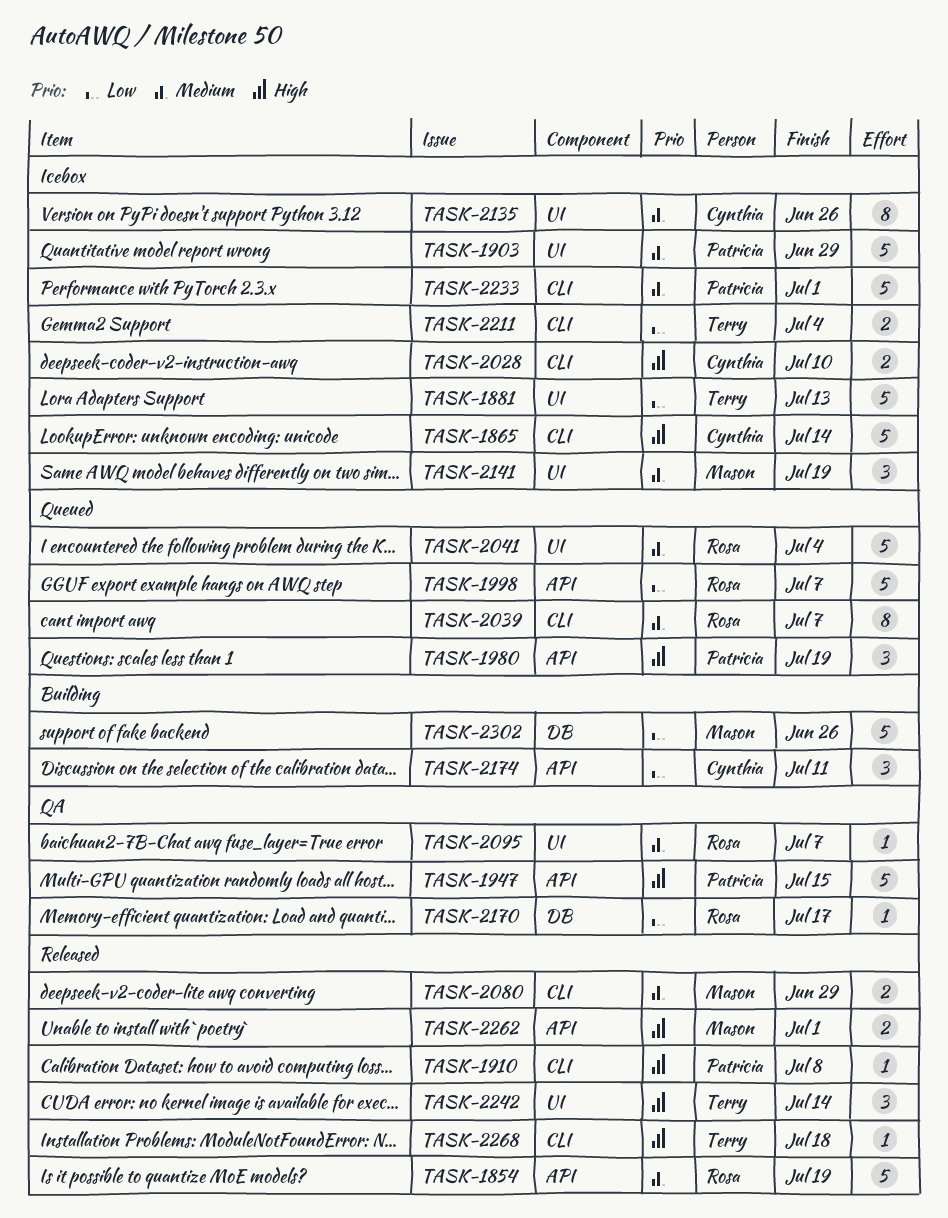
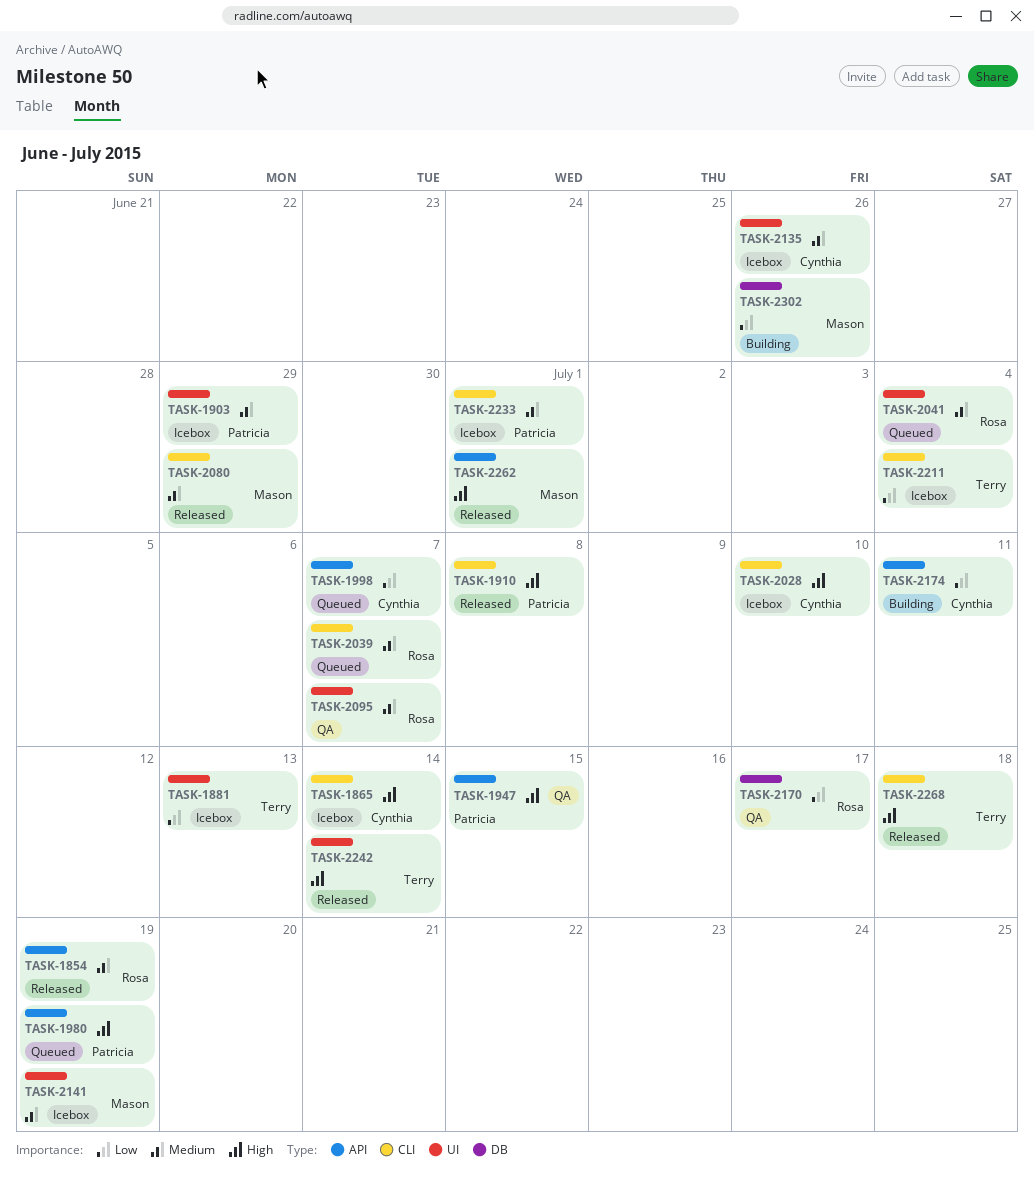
TASK-1998, owner: Rosa -> Cynthia

